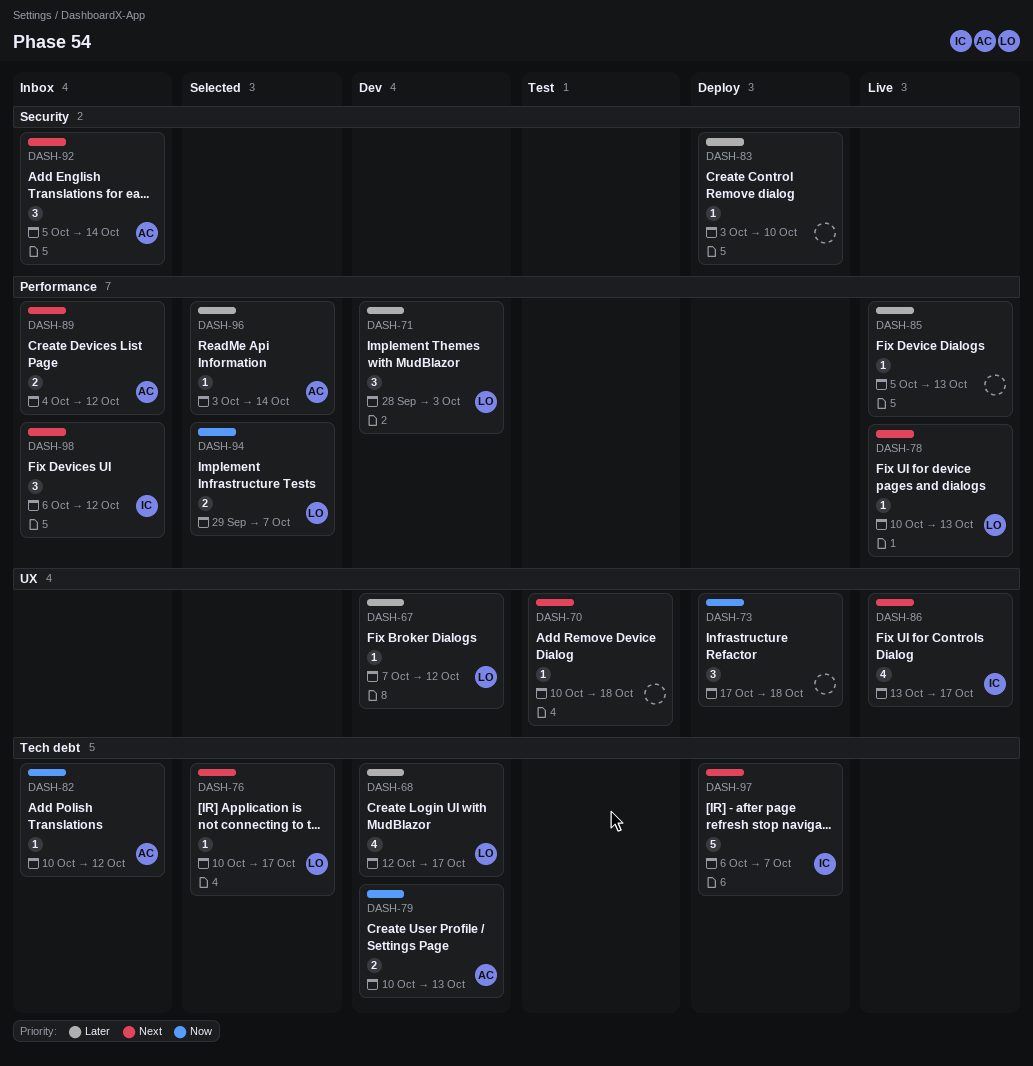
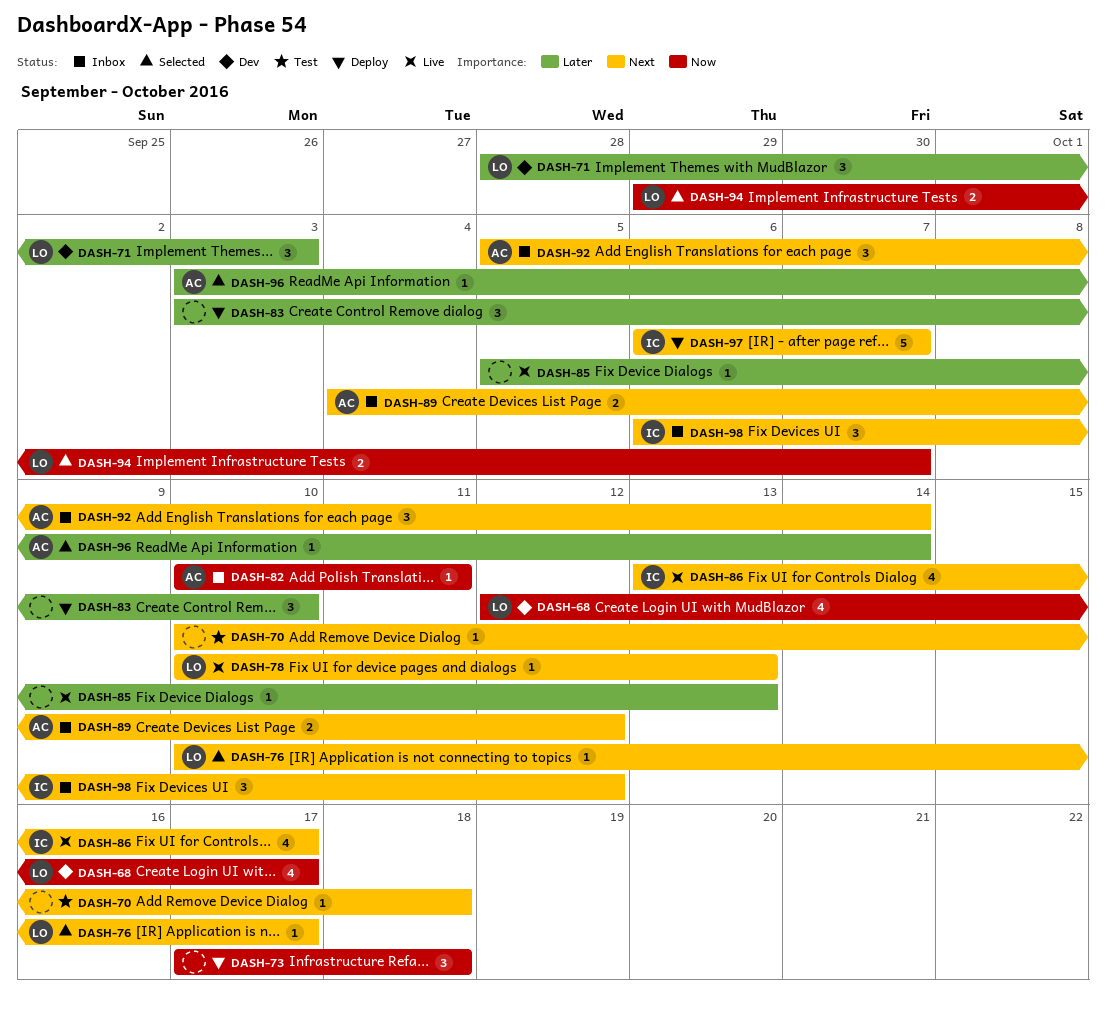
DASH-67: present -> none
DASH-68, priority: Later -> Now
DASH-79: present -> none
DASH-82, due: Oct 12 -> Oct 11
DASH-83, estimate: 1 -> 3

